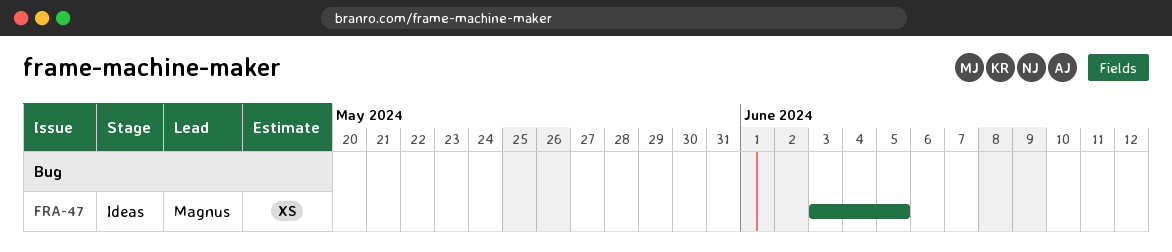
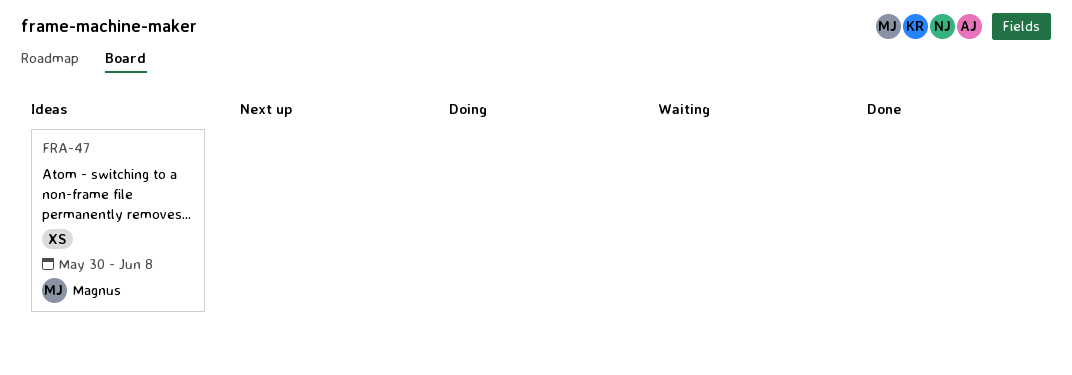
FRA-47, start: Jun 3 -> May 30
FRA-47, due: Jun 5 -> Jun 8

